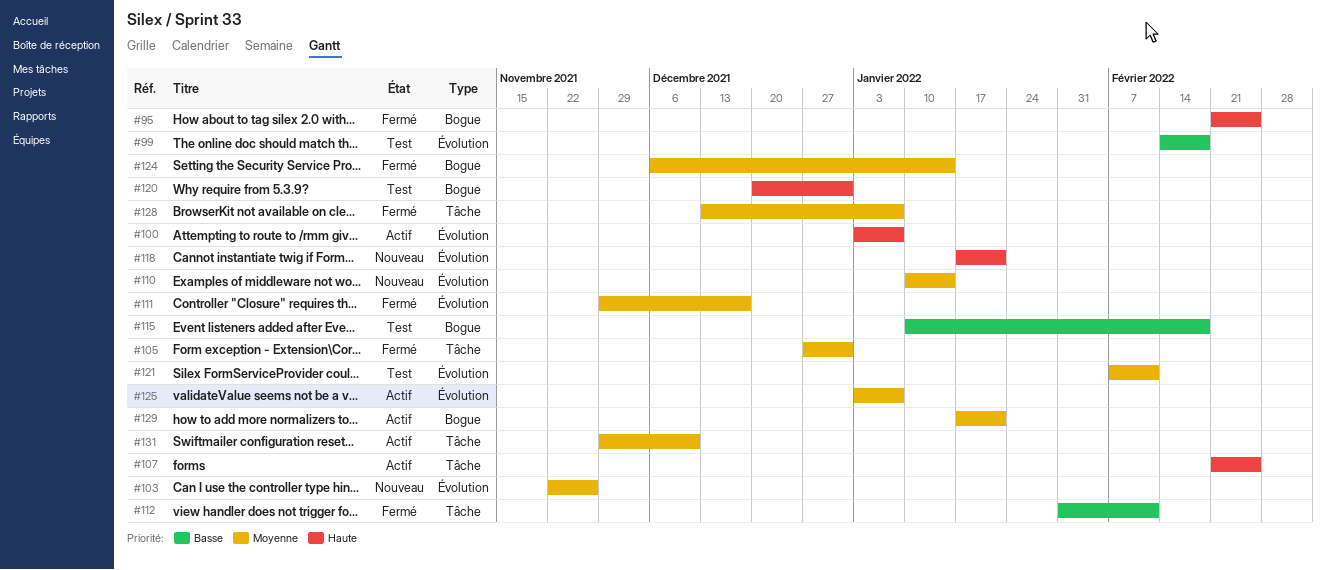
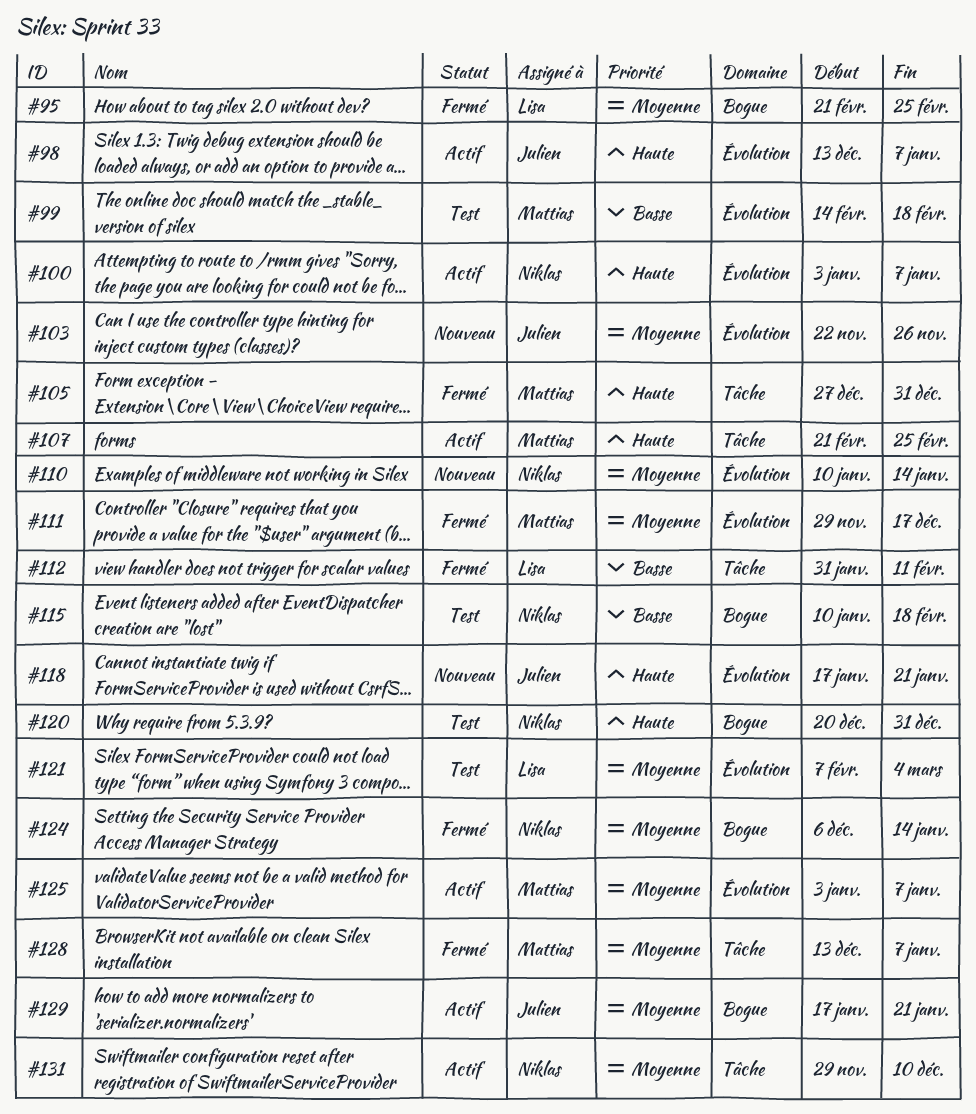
#95, priority: Haute -> Moyenne
#98: none -> present
#105, priority: Moyenne -> Haute
#121, due: Feb 11 -> Mar 4

